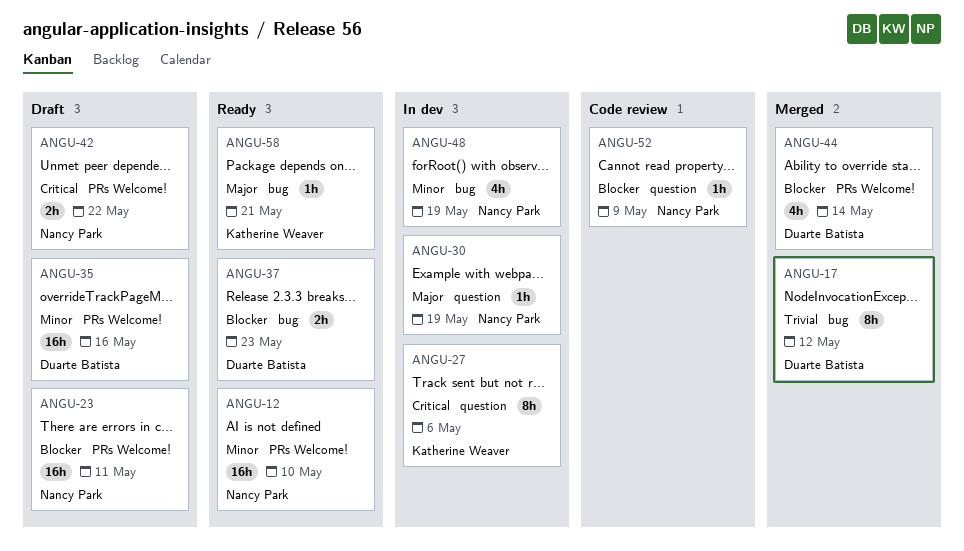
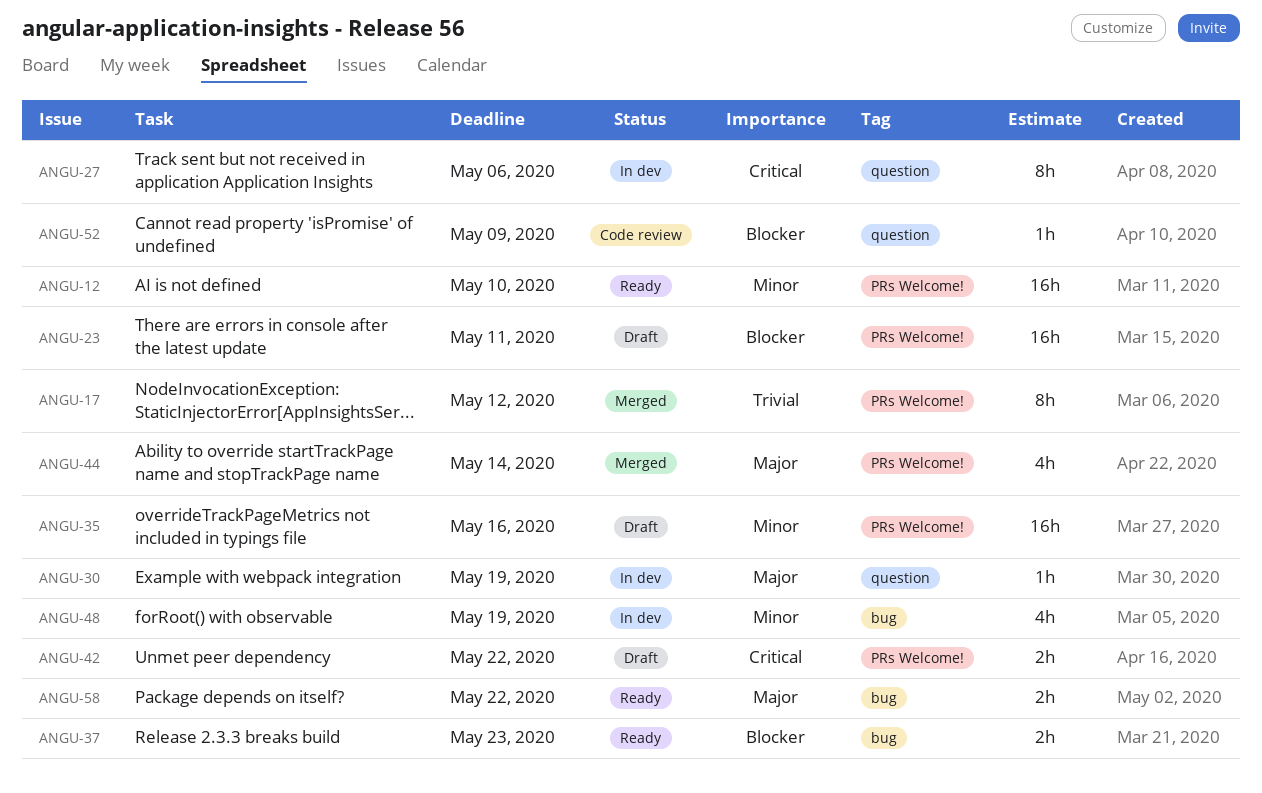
ANGU-17, label: bug -> PRs Welcome!
ANGU-44, priority: Blocker -> Major
ANGU-58, estimate: 1h -> 2h
ANGU-58, due: May 21 -> May 22

